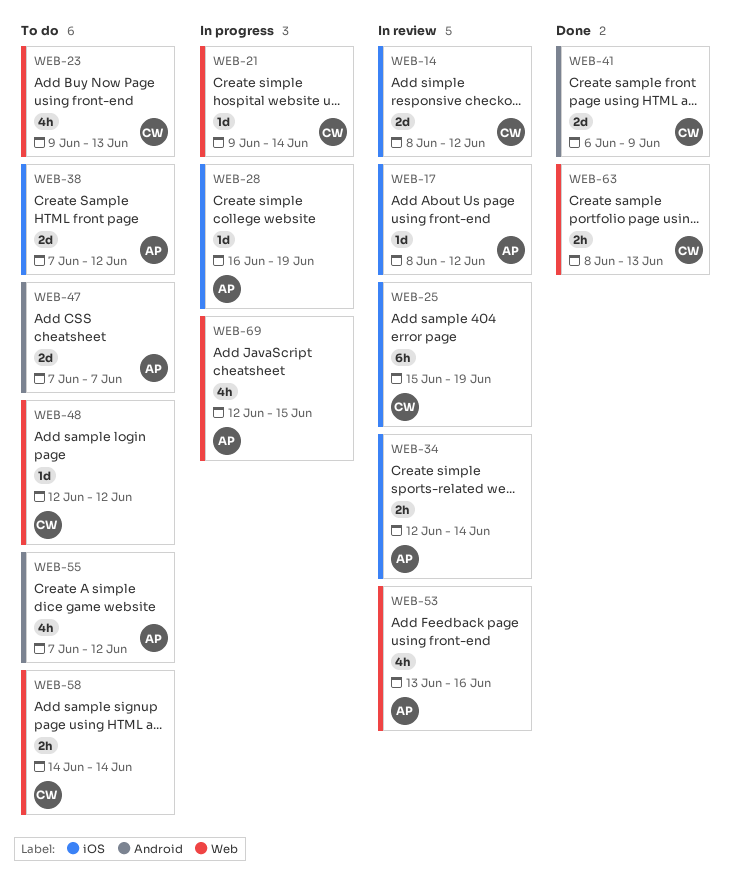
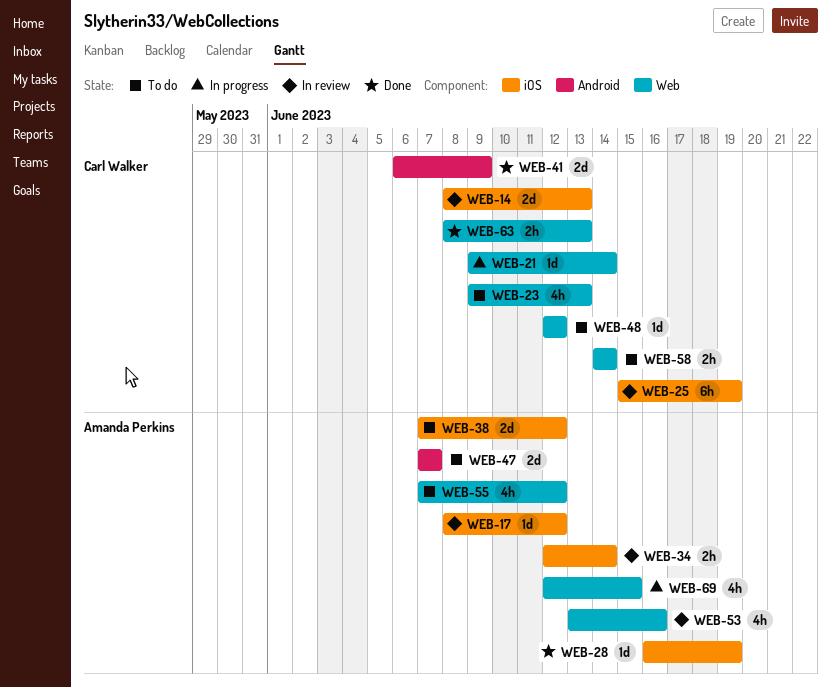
WEB-14, due: Jun 12 -> Jun 13
WEB-28, status: In progress -> Done
WEB-55, label: Android -> Web

